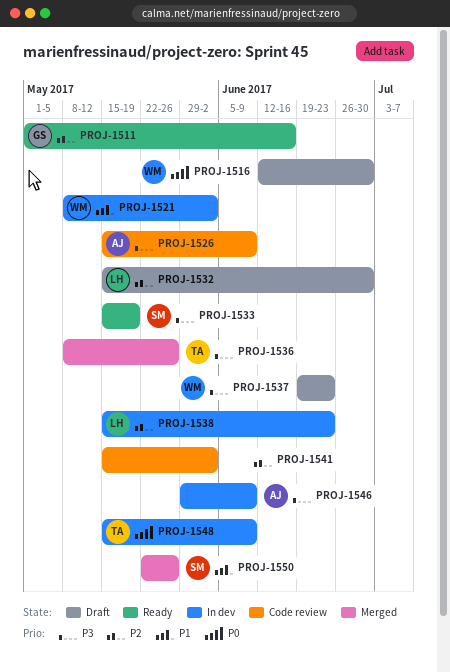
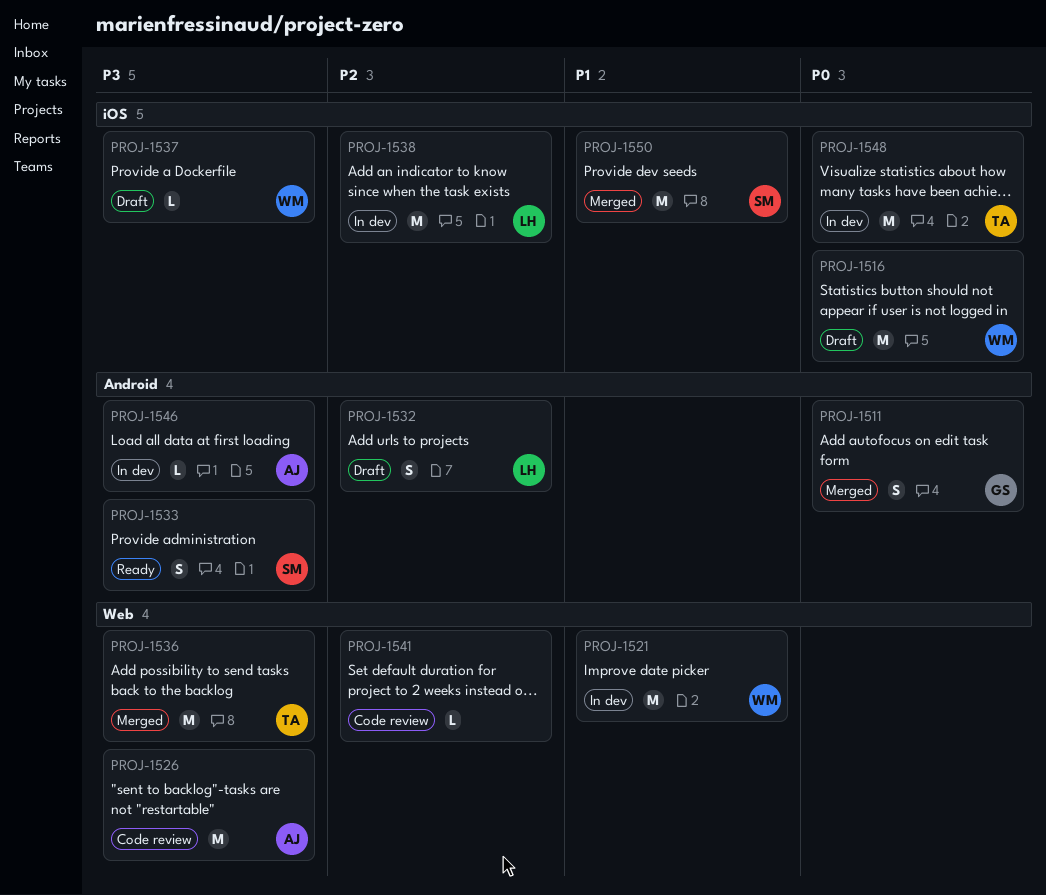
PROJ-1511, status: Ready -> Merged
PROJ-1511, priority: P2 -> P0

